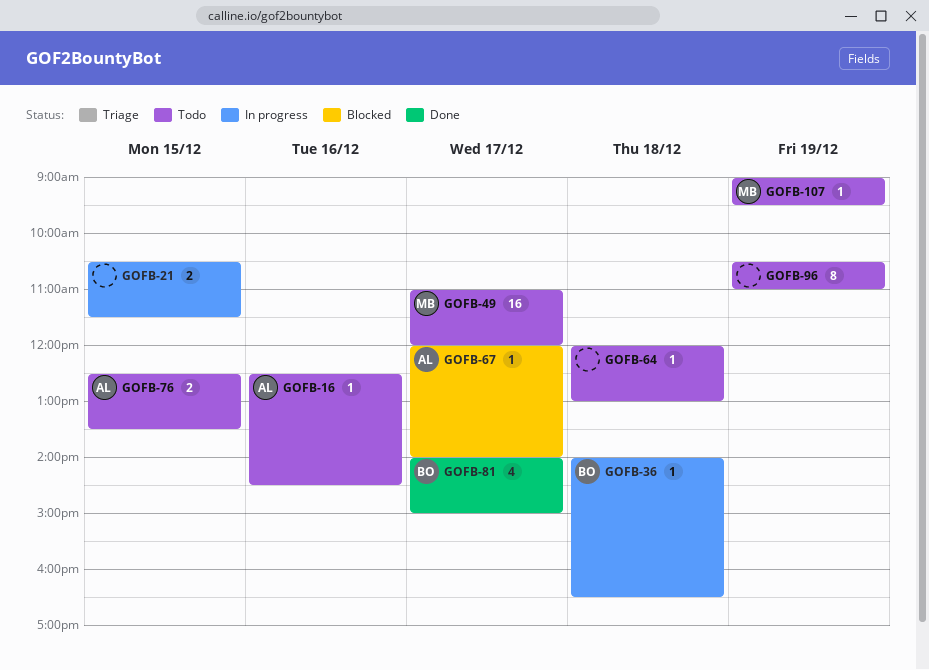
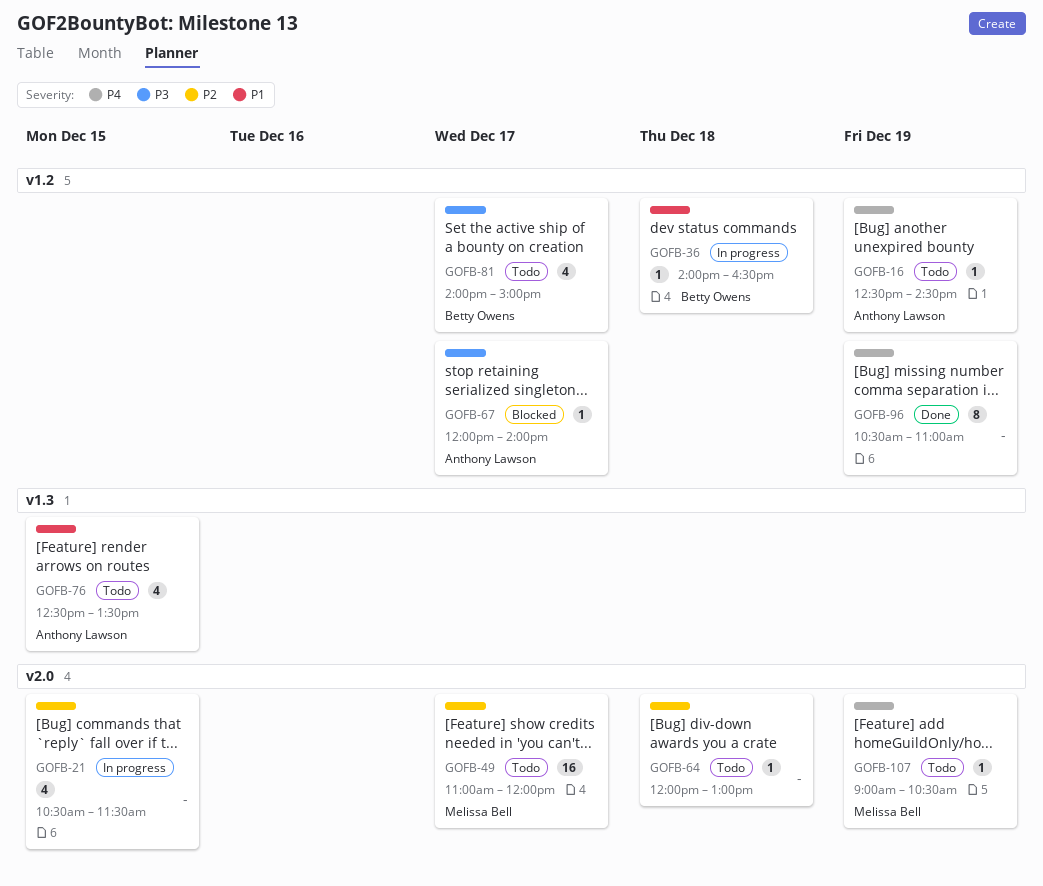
GOFB-16, day: Dec 16 -> Dec 19
GOFB-21, estimate: 2 -> 4
GOFB-76, estimate: 2 -> 4
GOFB-81, status: Done -> Todo
GOFB-96, status: Todo -> Done
GOFB-107, ends: 09:30 -> 10:30

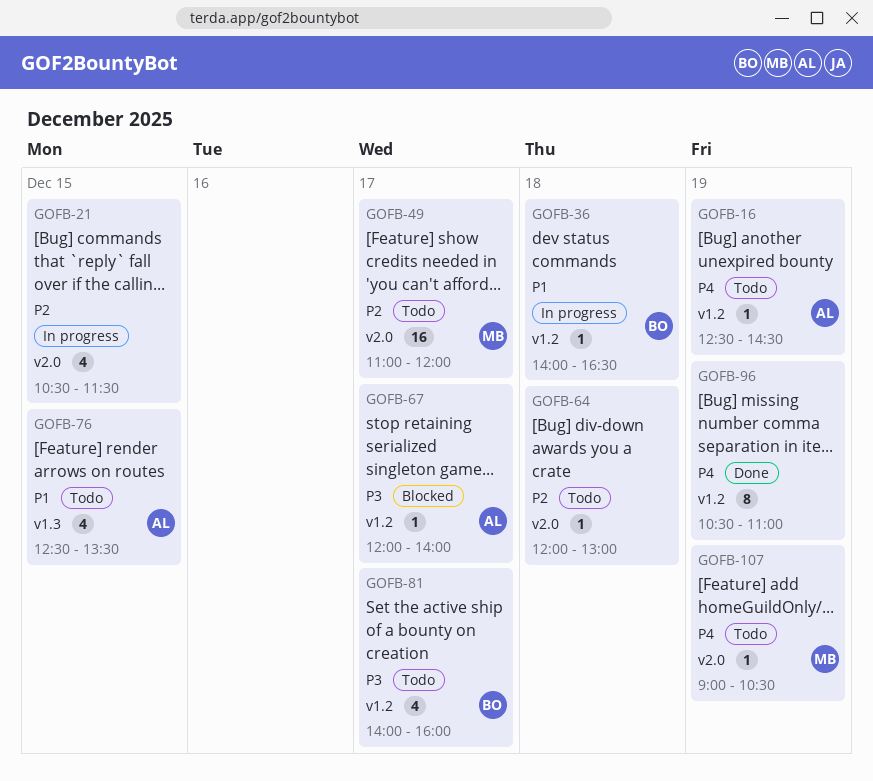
GOFB-81, ends: 15:00 -> 16:00

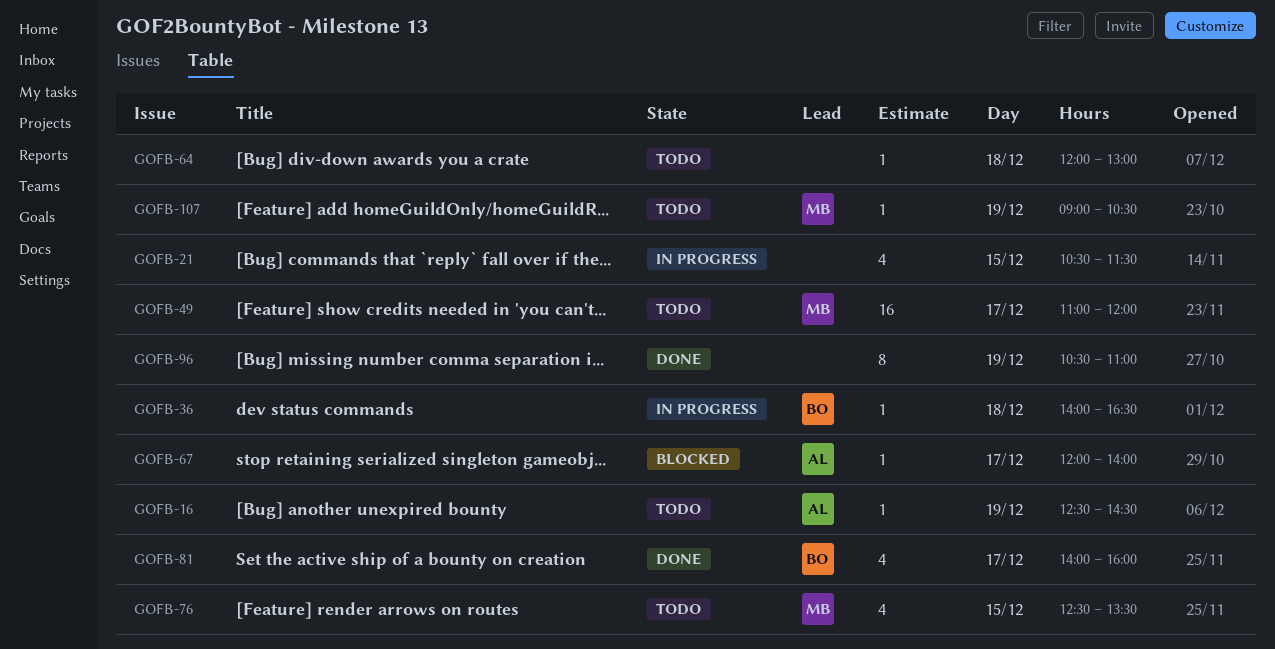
GOFB-76, owner: AL -> MB
GOFB-81, status: Todo -> Done

